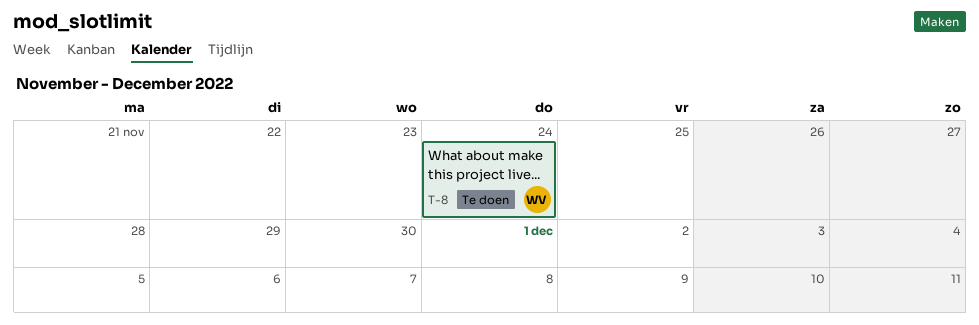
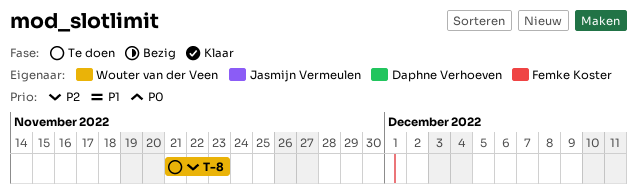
T-8, due: Nov 24 -> Nov 23

